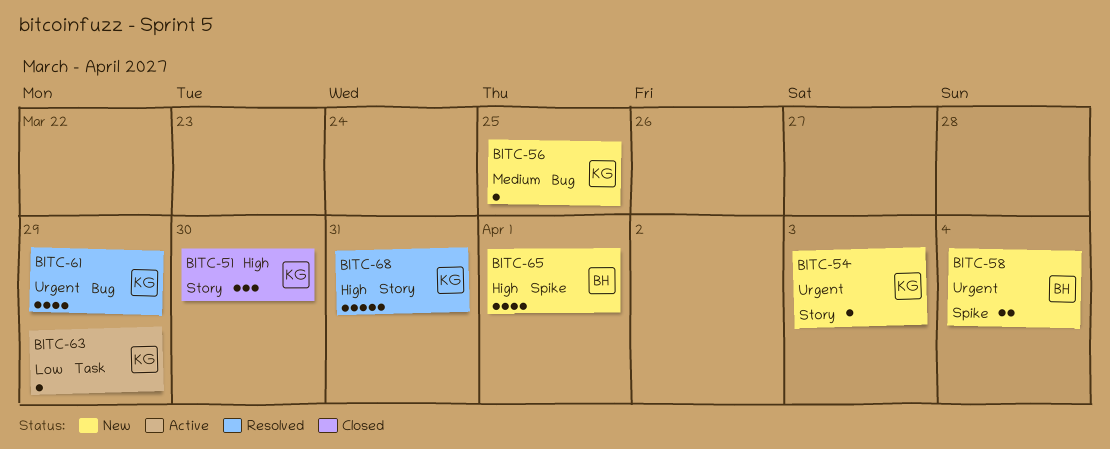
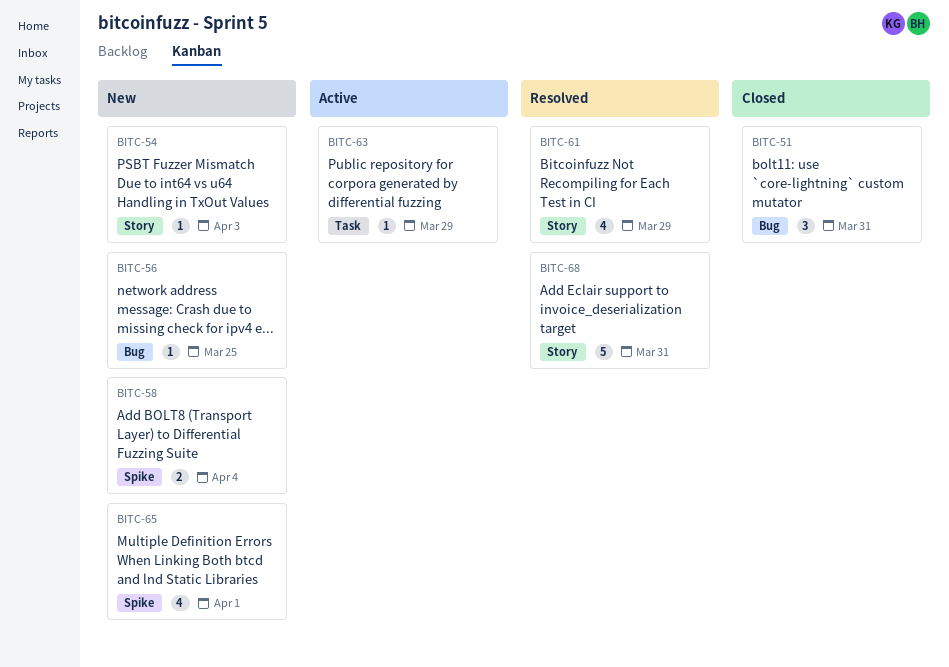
BITC-51, label: Story -> Bug
BITC-51, due: Mar 30 -> Mar 31
BITC-61, label: Bug -> Story

